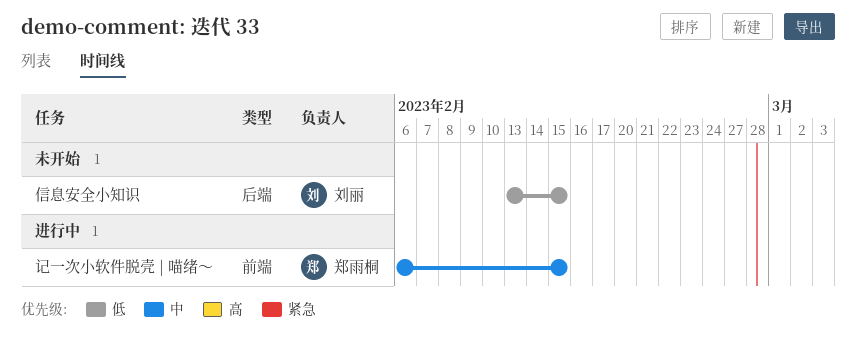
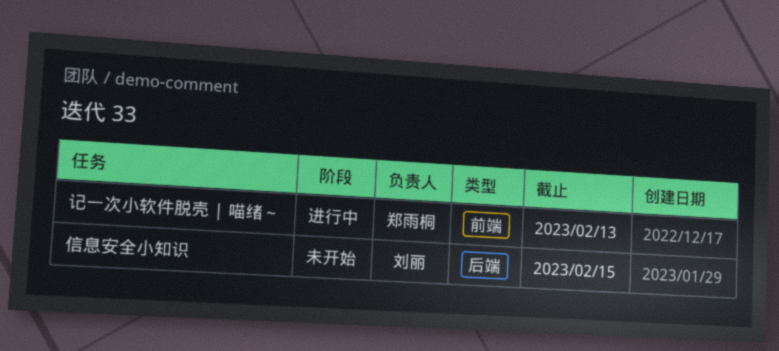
记一次小软件脱壳 | 喵绪～, due: Feb 15 -> Feb 13

